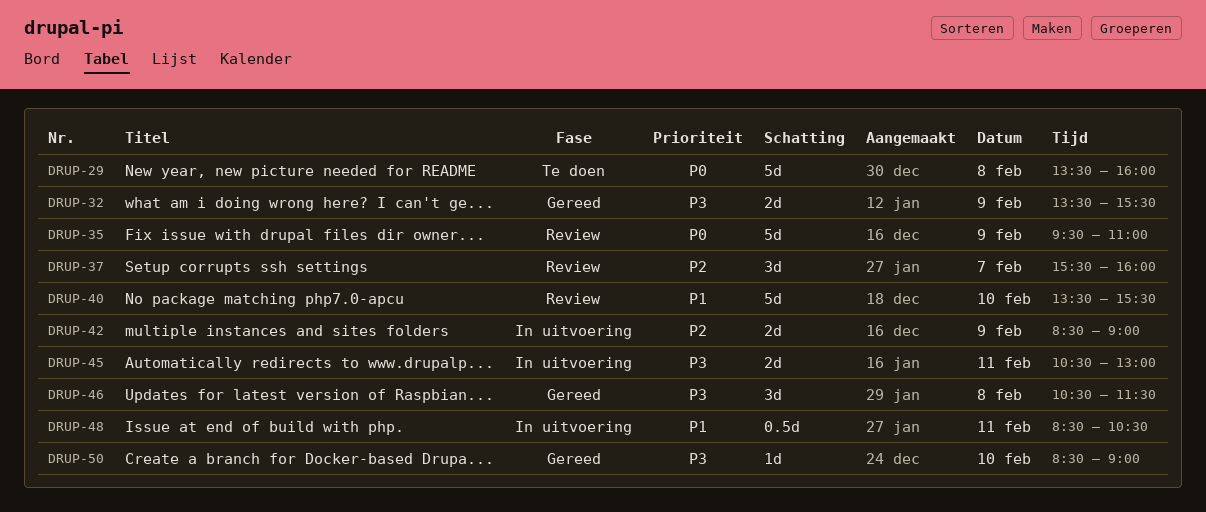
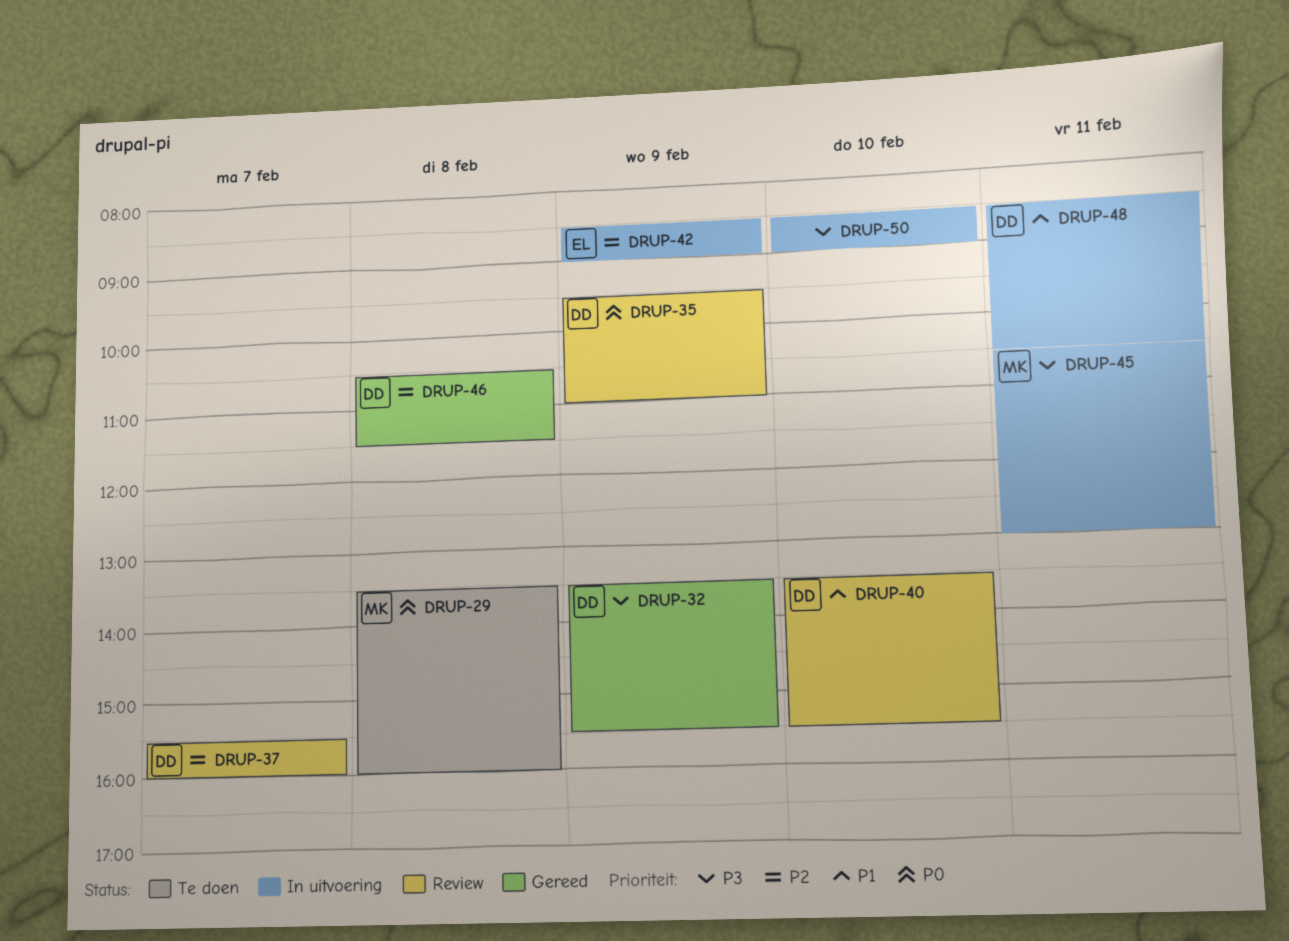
DRUP-46, priority: P3 -> P2
DRUP-50, status: Gereed -> In uitvoering

